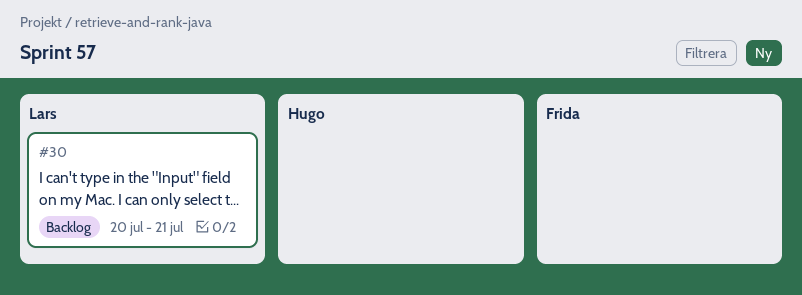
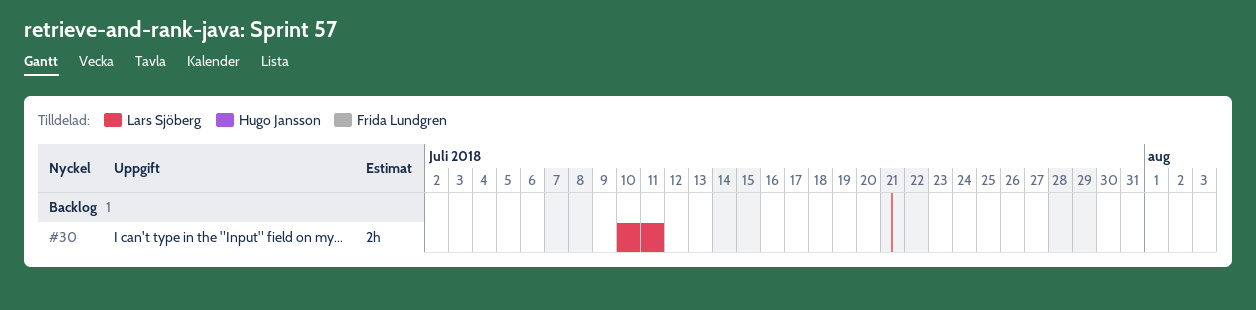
#30, start: Jul 20 -> Jul 10
#30, due: Jul 21 -> Jul 11

